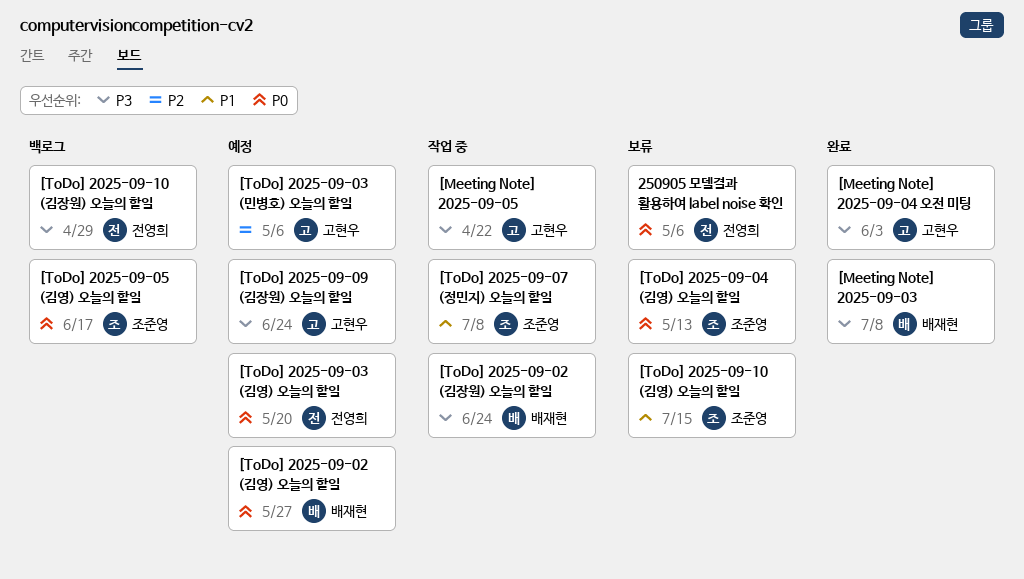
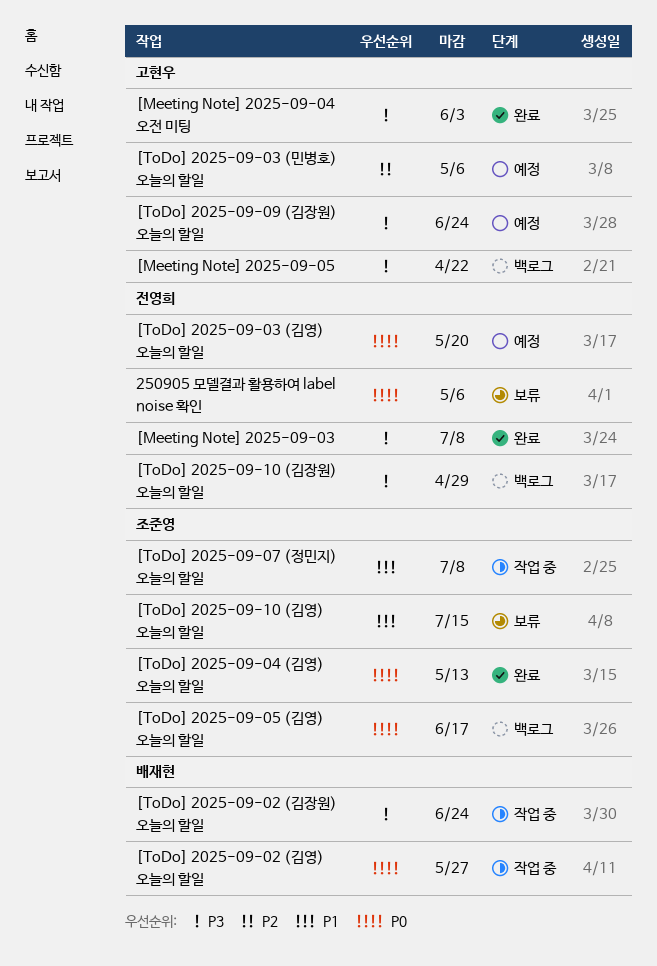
[Meeting Note] 2025-09-03, owner: 배재현 -> 전영희
[Meeting Note] 2025-09-05, status: 작업 중 -> 백로그
[ToDo] 2025-09-02 (김영) 오늘의 할일, status: 예정 -> 작업 중
[ToDo] 2025-09-04 (김영) 오늘의 할일, status: 보류 -> 완료

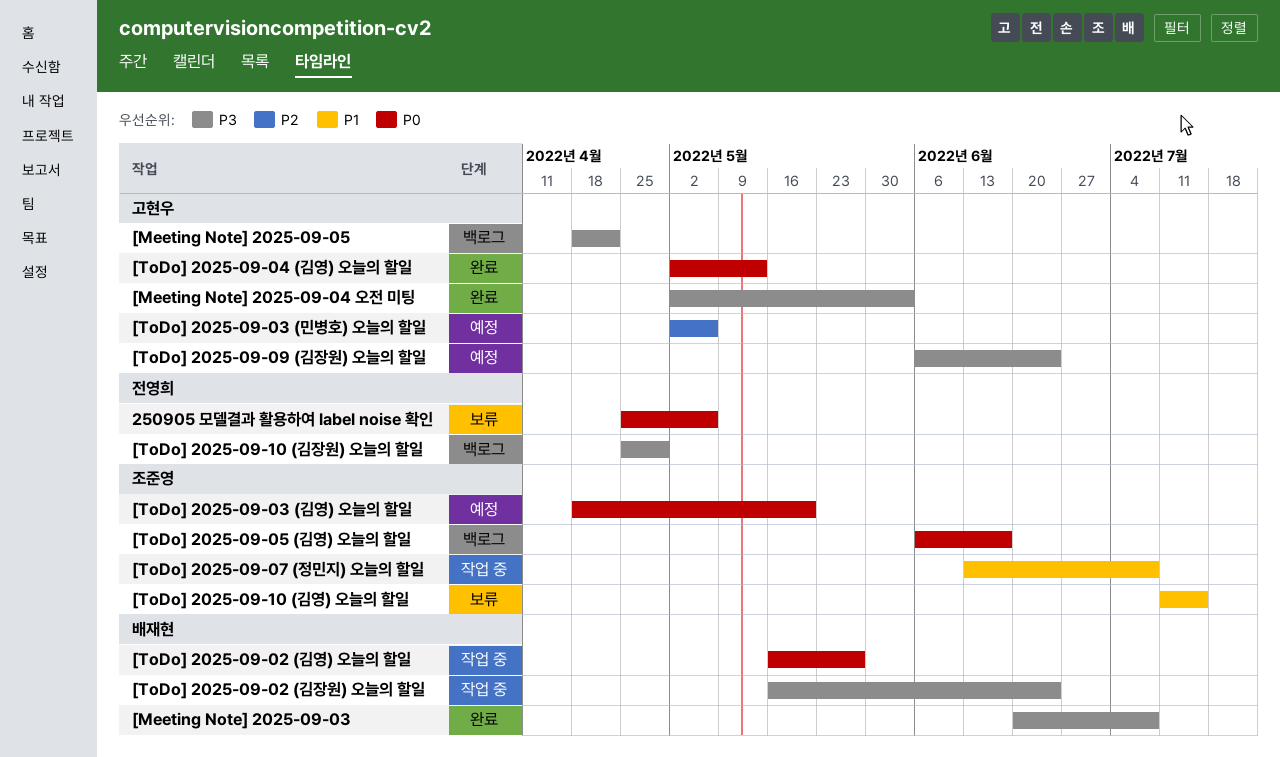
[Meeting Note] 2025-09-03, owner: 전영희 -> 배재현
[ToDo] 2025-09-03 (김영) 오늘의 할일, owner: 전영희 -> 조준영
[ToDo] 2025-09-04 (김영) 오늘의 할일, owner: 조준영 -> 고현우

